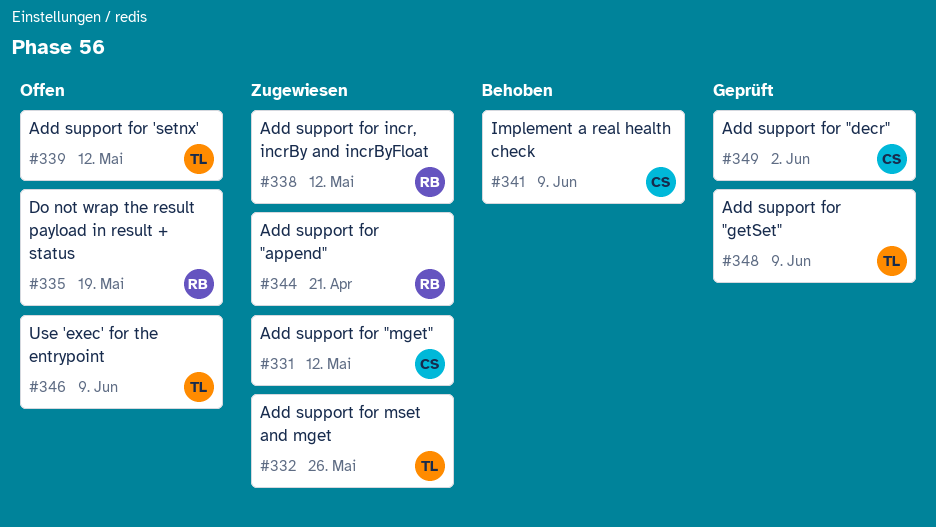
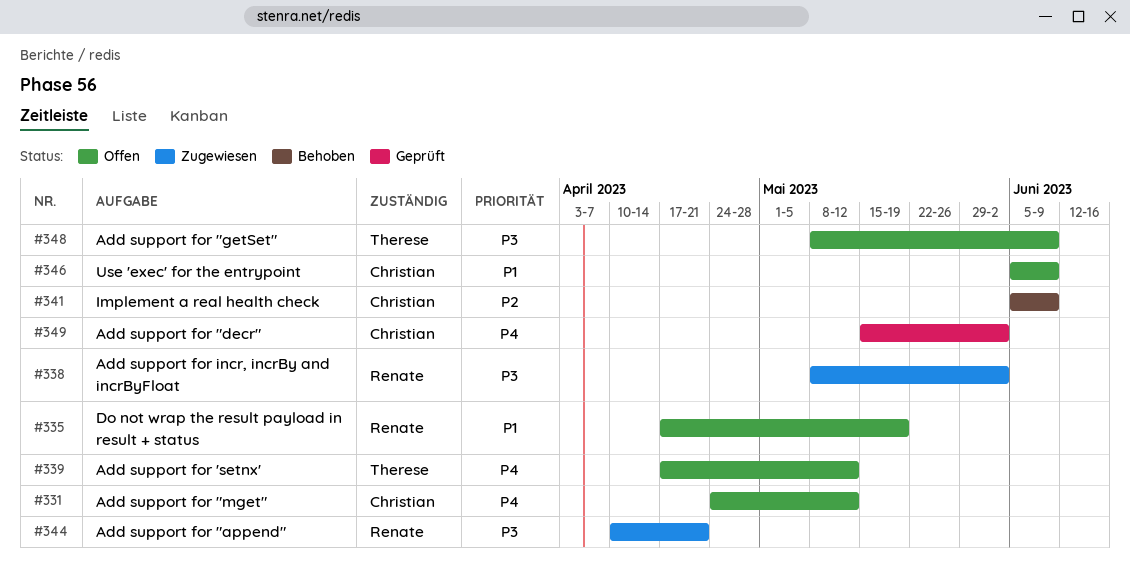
#331, status: Zugewiesen -> Offen
#332: present -> none
#338, due: May 12 -> Jun 2
#346, owner: Therese -> Christian
#348, status: Geprüft -> Offen

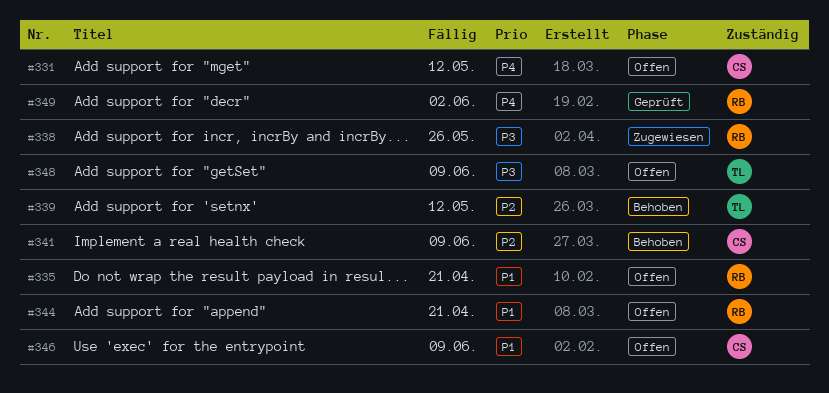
#335, due: May 19 -> Apr 21
#338, due: Jun 2 -> May 26
#339, status: Offen -> Behoben
#339, priority: P4 -> P2
#344, status: Zugewiesen -> Offen
#344, priority: P3 -> P1
#349, owner: Christian -> Renate

